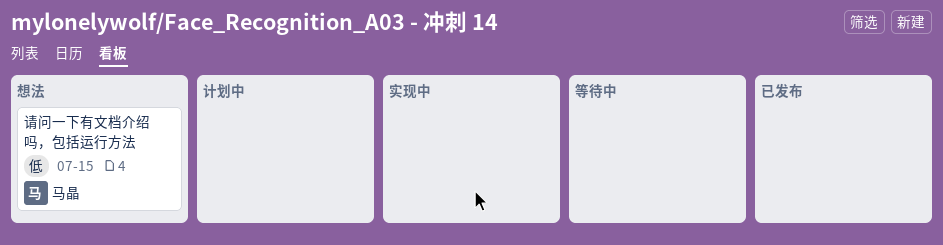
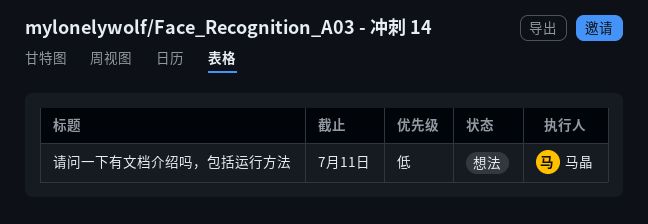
请问一下有文档介绍吗，包括运行方法, due: Jul 15 -> Jul 11

